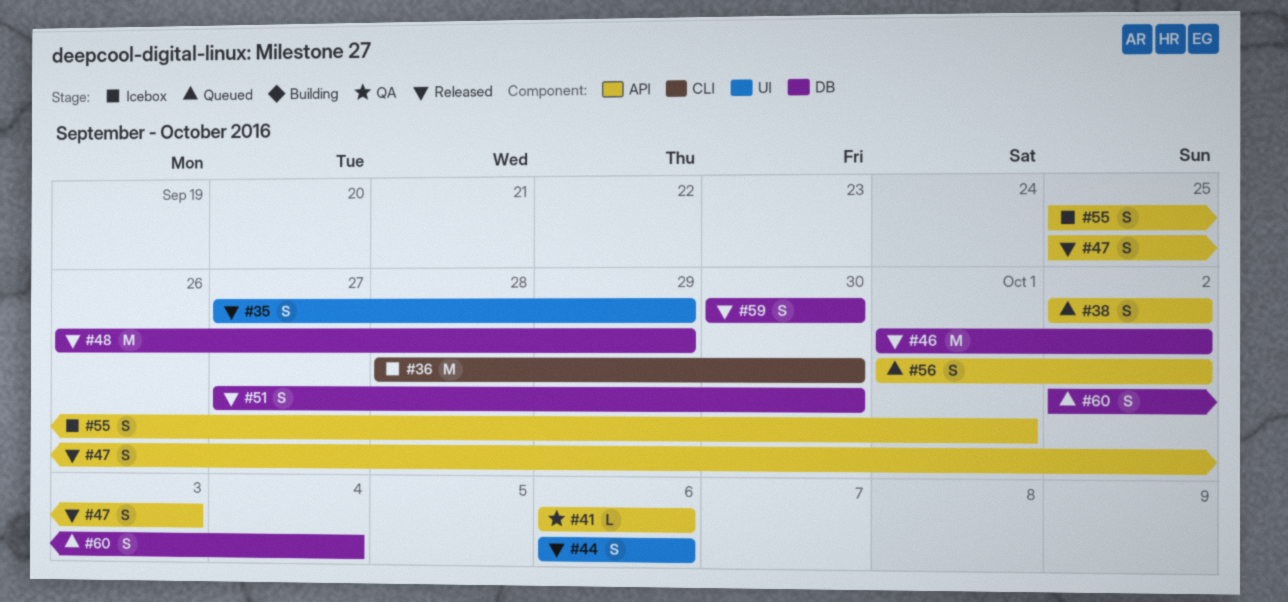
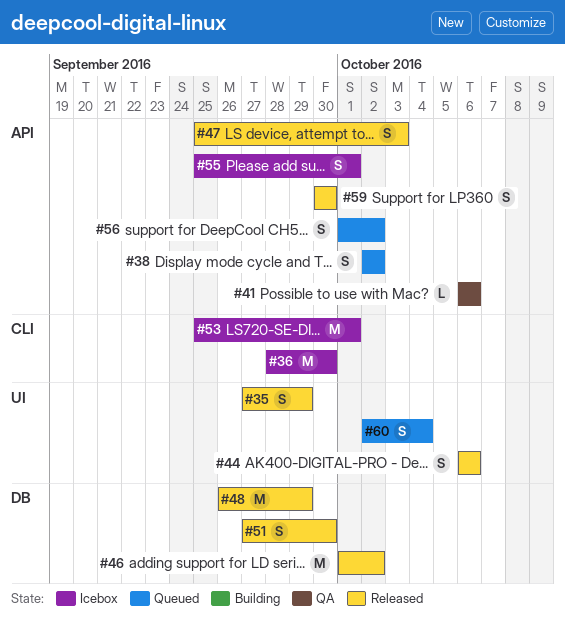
#53: none -> present
#59, label: DB -> API
#60, label: DB -> UI

